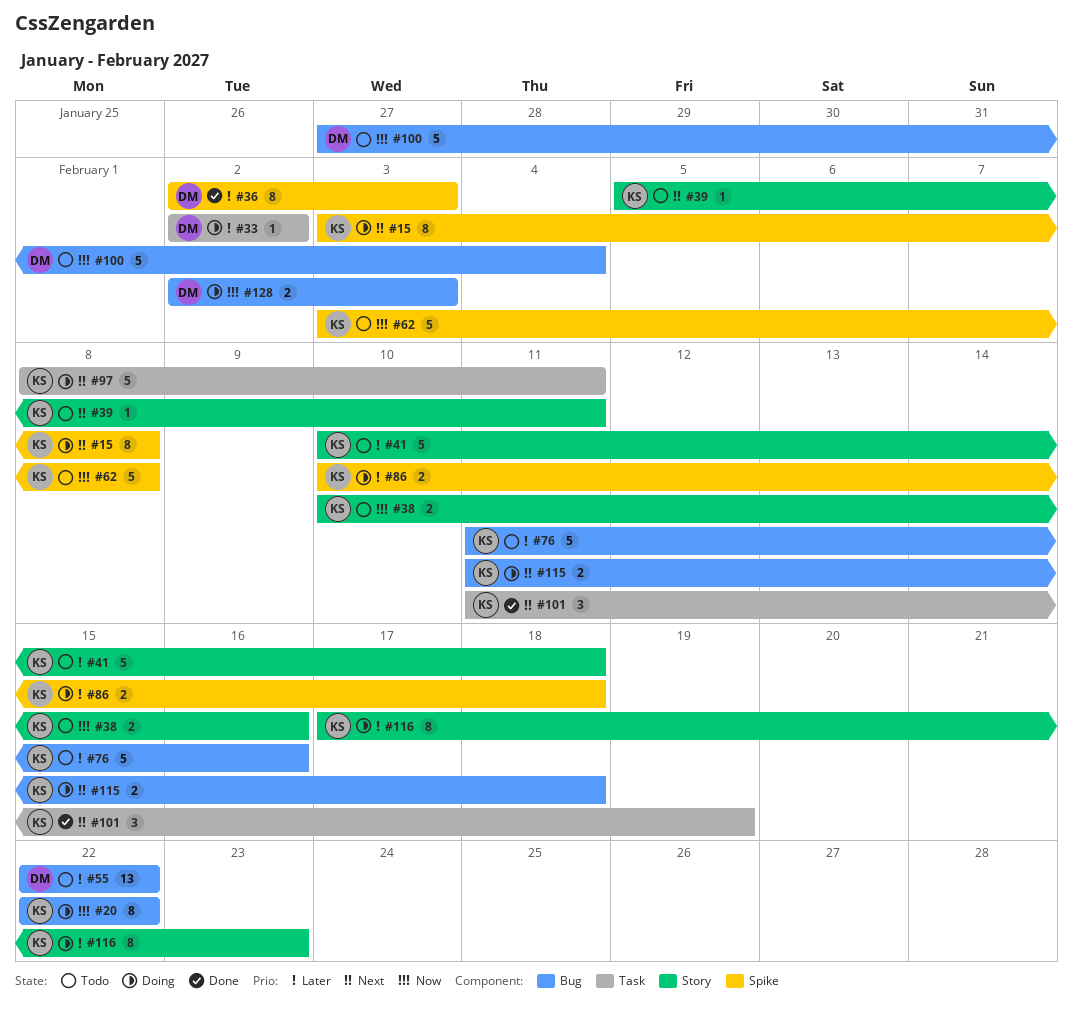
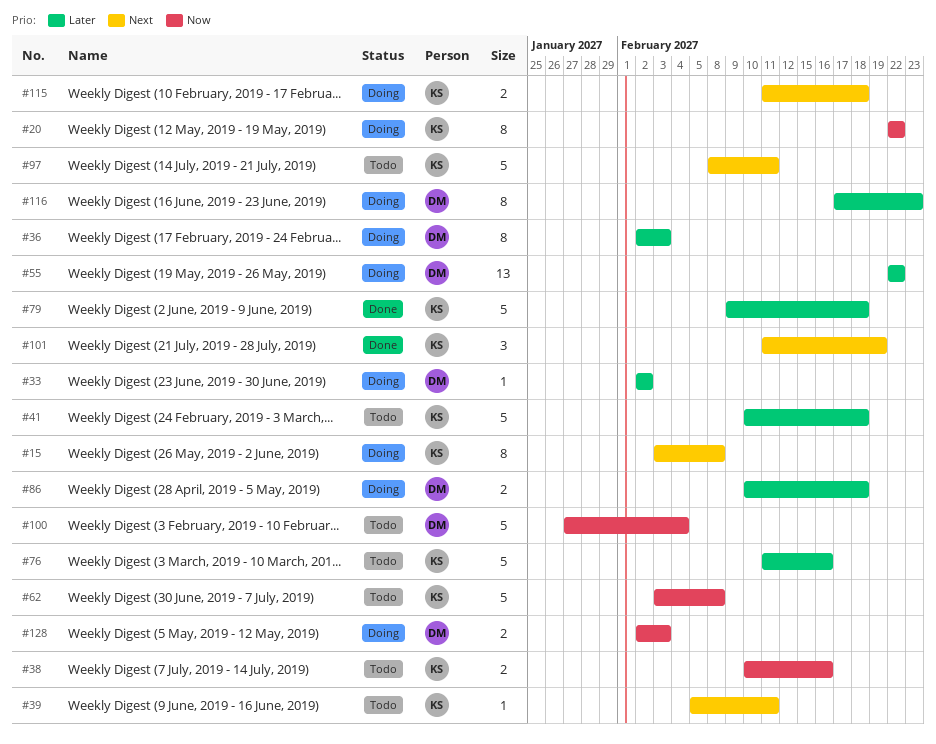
#36, status: Done -> Doing
#55, status: Todo -> Doing
#79: none -> present
#86, owner: KS -> DM
#97, status: Doing -> Todo
#116, owner: KS -> DM

